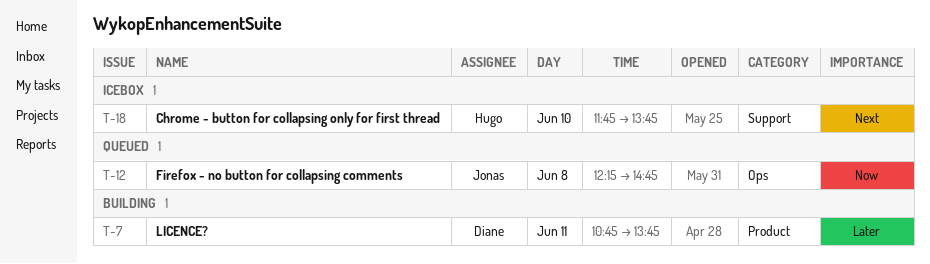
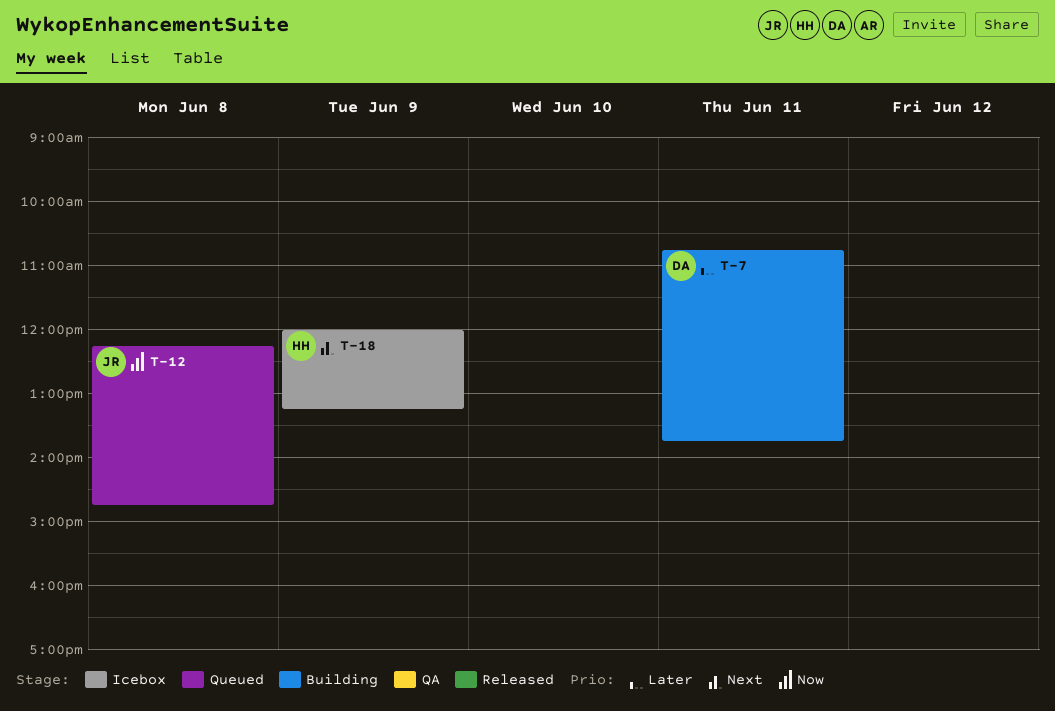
T-18, day: Jun 10 -> Jun 9
T-18, begins: 11:45 -> 12:00
T-18, ends: 13:45 -> 13:15

